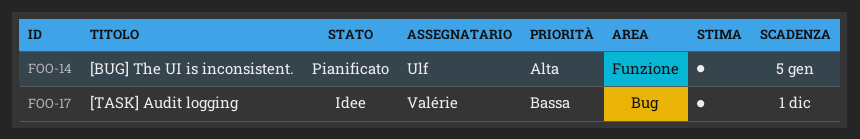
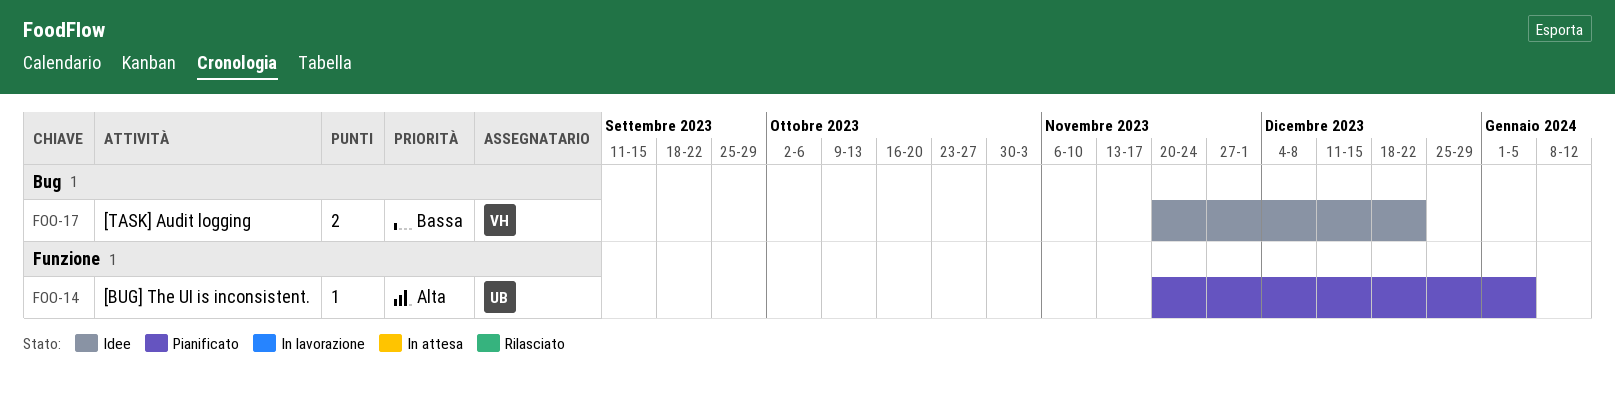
FOO-17, estimate: 1 -> 2
FOO-17, due: Dec 1 -> Dec 22

